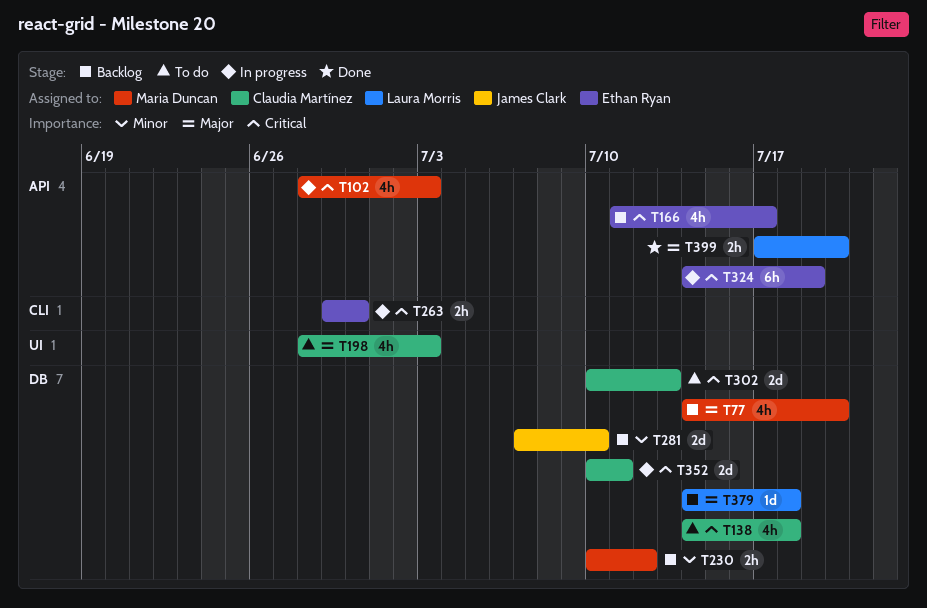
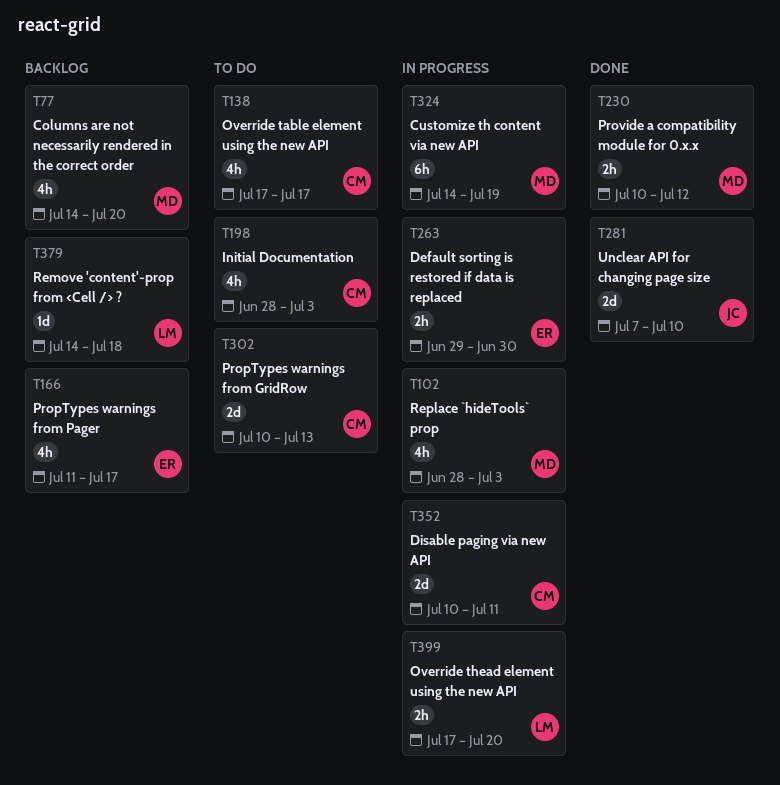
T138, start: Jul 14 -> Jul 17
T138, due: Jul 18 -> Jul 17
T230, status: Backlog -> Done
T281, status: Backlog -> Done
T324, owner: Ethan Ryan -> Maria Duncan
T399, status: Done -> In progress

